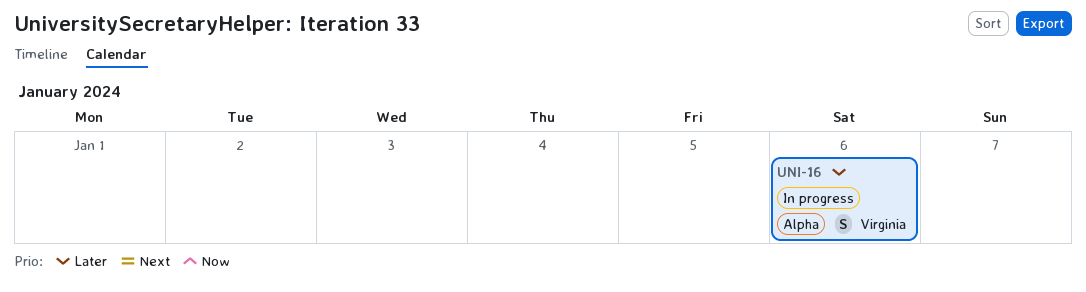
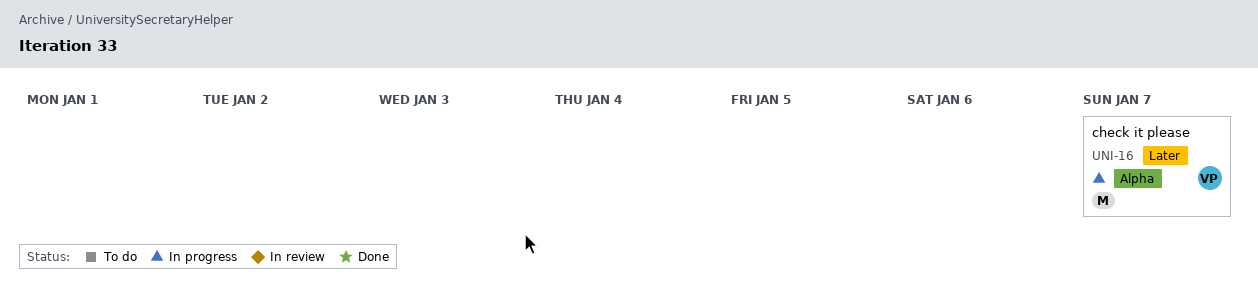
UNI-16, estimate: S -> M
UNI-16, due: Jan 6 -> Jan 7

